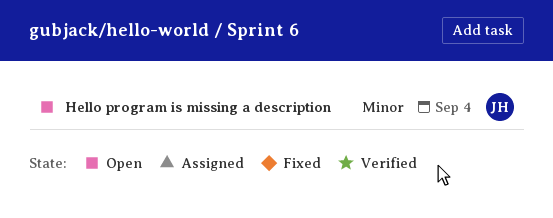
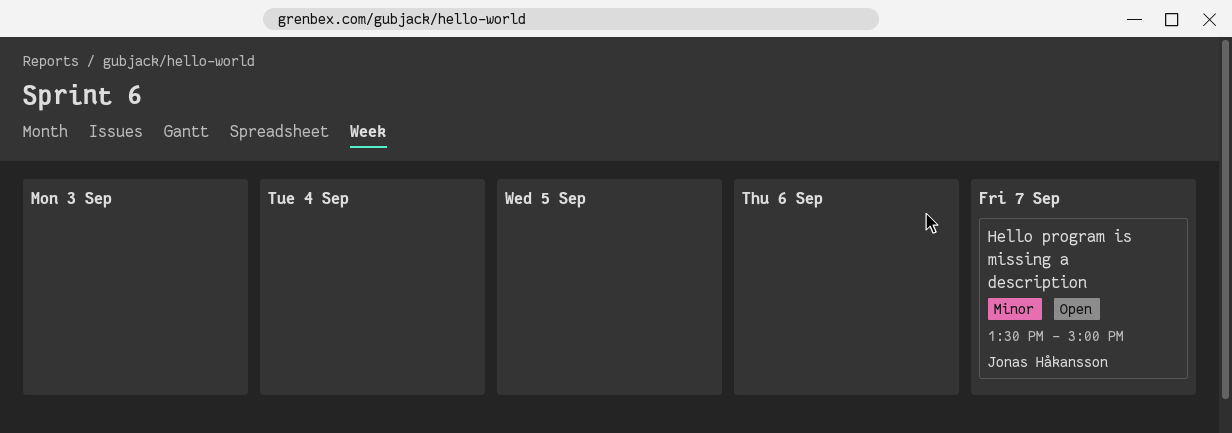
Hello program is missing a description, day: Sep 4 -> Sep 7

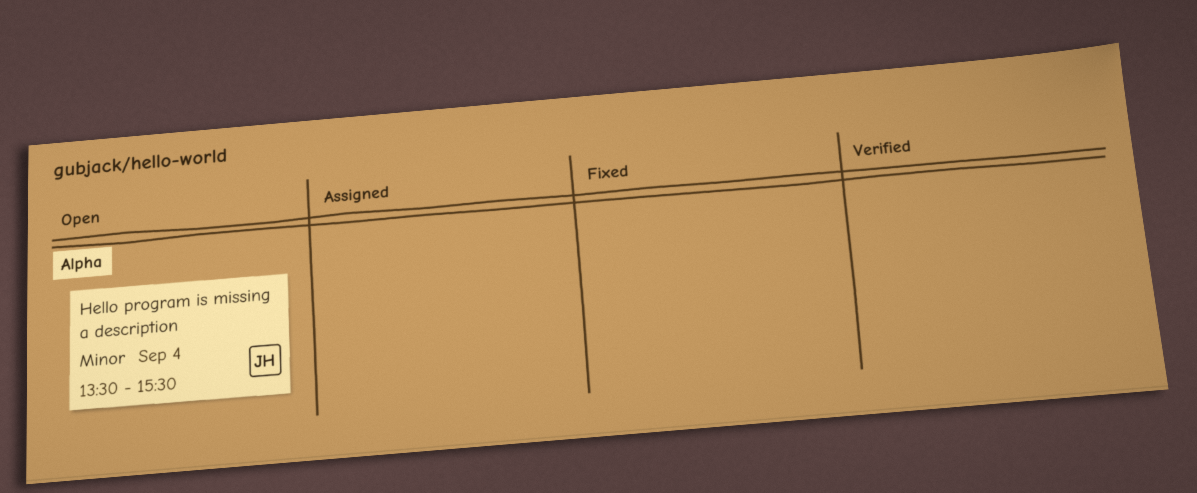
Hello program is missing a description, day: Sep 7 -> Sep 4
Hello program is missing a description, ends: 15:00 -> 15:30

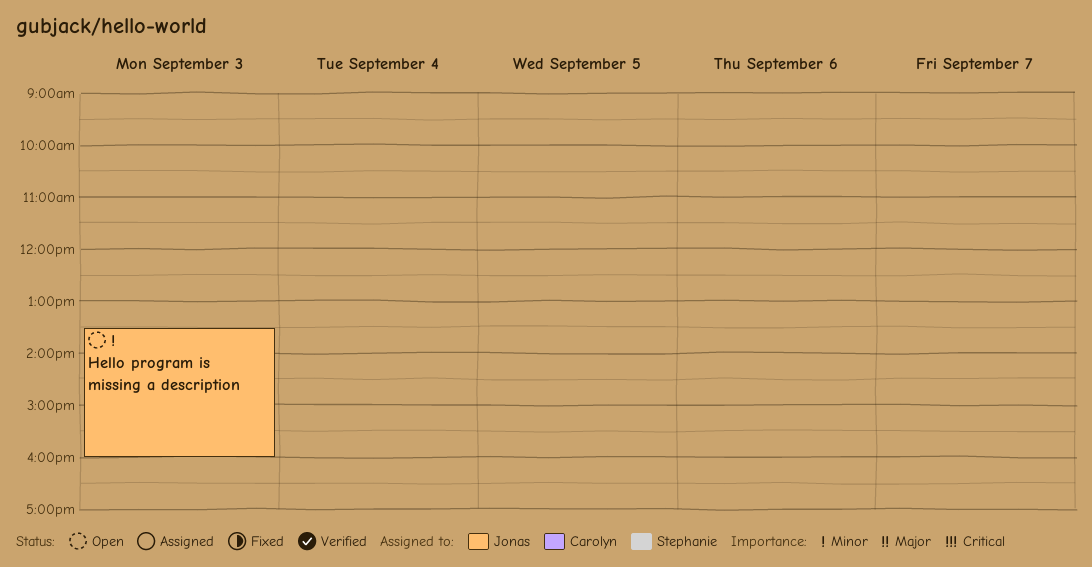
Hello program is missing a description, day: Sep 4 -> Sep 3
Hello program is missing a description, ends: 15:30 -> 16:00

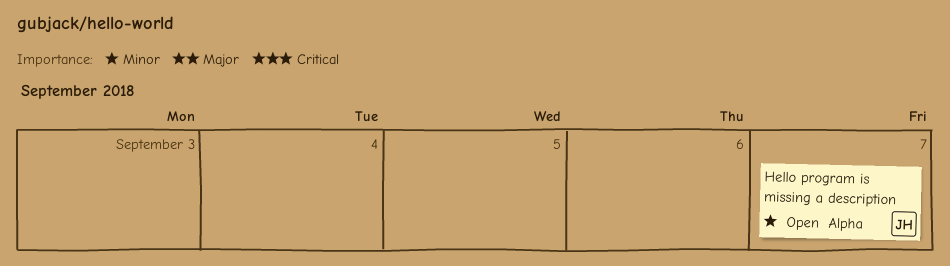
Hello program is missing a description, day: Sep 3 -> Sep 7

